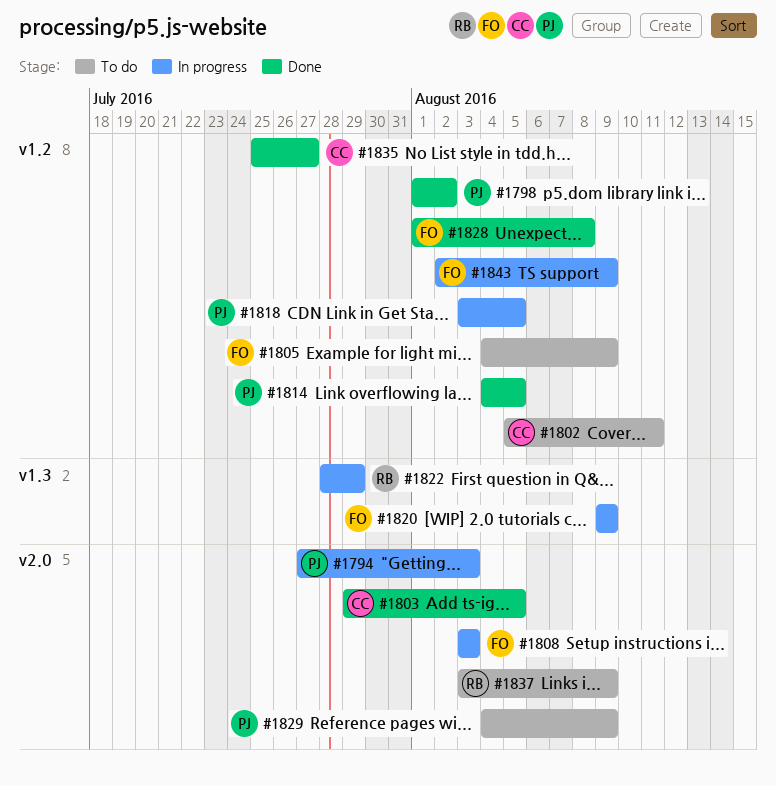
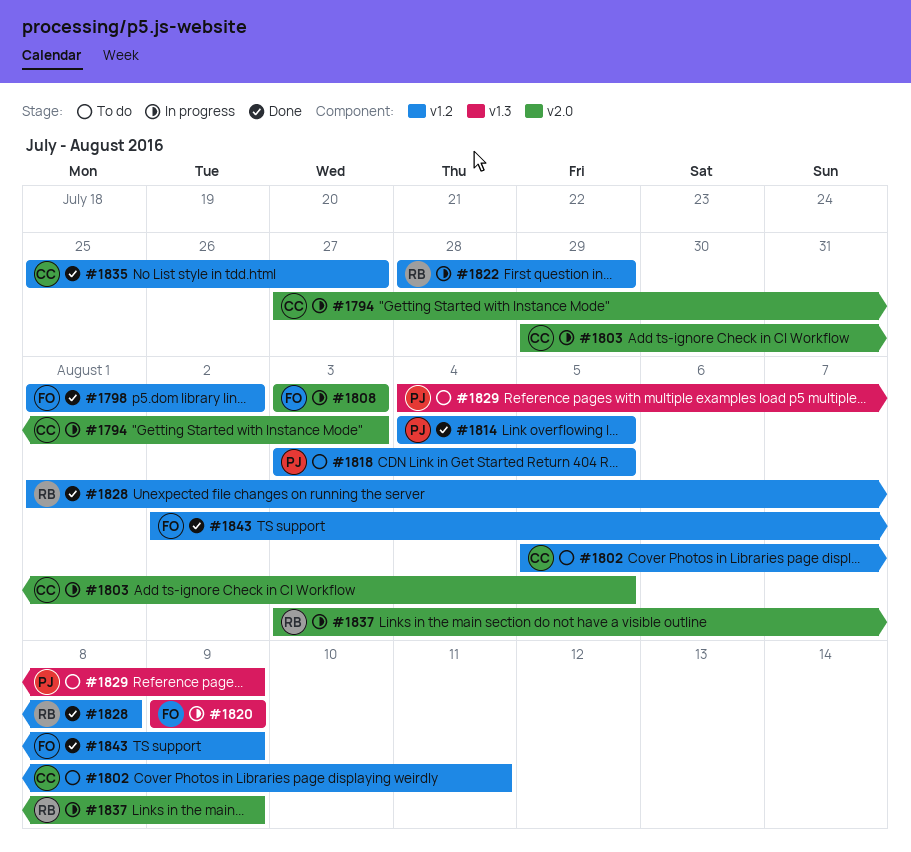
#1794, owner: PJ -> CC
#1798, owner: PJ -> FO
#1803, status: Done -> In progress
#1805: present -> none
#1818, status: In progress -> To do
#1822, label: v1.3 -> v1.2
#1828, owner: FO -> RB
#1829, label: v2.0 -> v1.3
#1837, status: To do -> In progress
#1843, status: In progress -> Done

